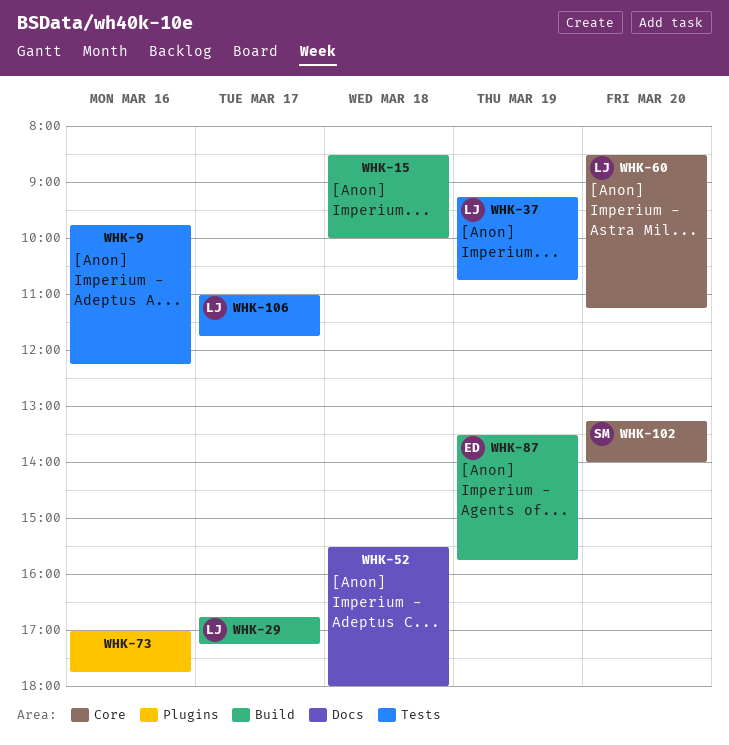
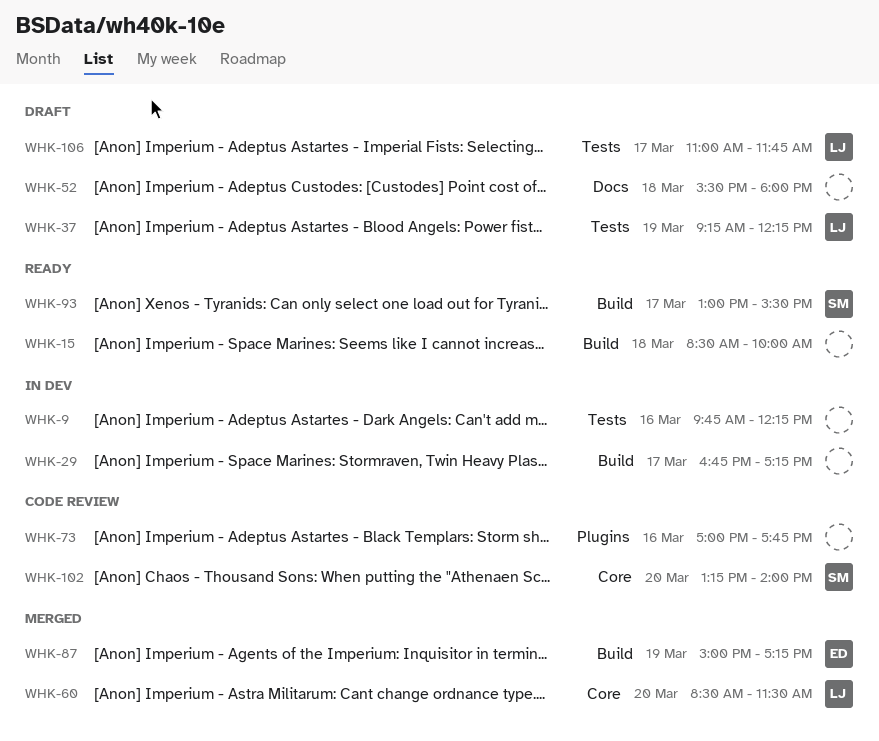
WHK-29, owner: LJ -> none
WHK-37, ends: 10:45 -> 12:15
WHK-60, ends: 11:15 -> 11:30
WHK-87, begins: 13:30 -> 15:00
WHK-87, ends: 15:45 -> 17:15
WHK-93: none -> present

